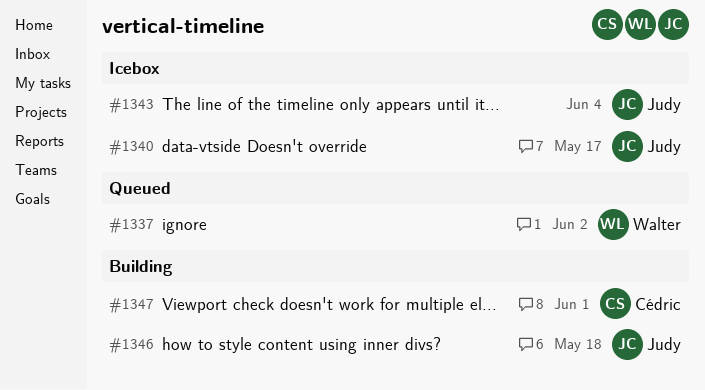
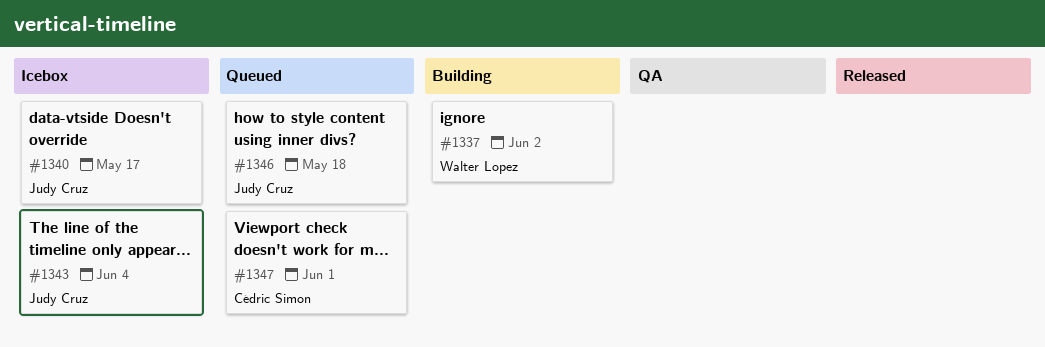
#1337, status: Queued -> Building
#1346, status: Building -> Queued
#1347, status: Building -> Queued

